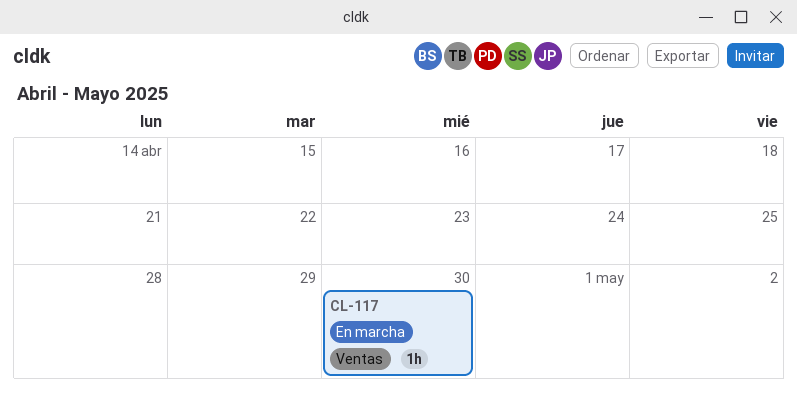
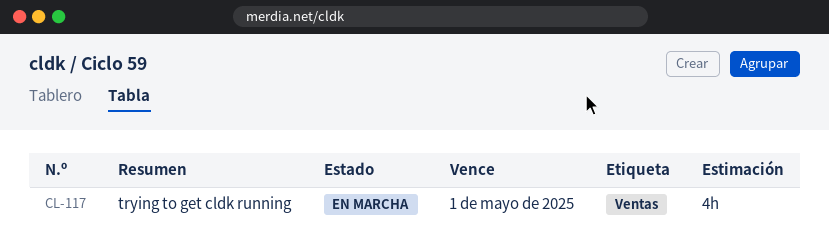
CL-117, estimate: 1h -> 4h
CL-117, due: Apr 30 -> May 1

